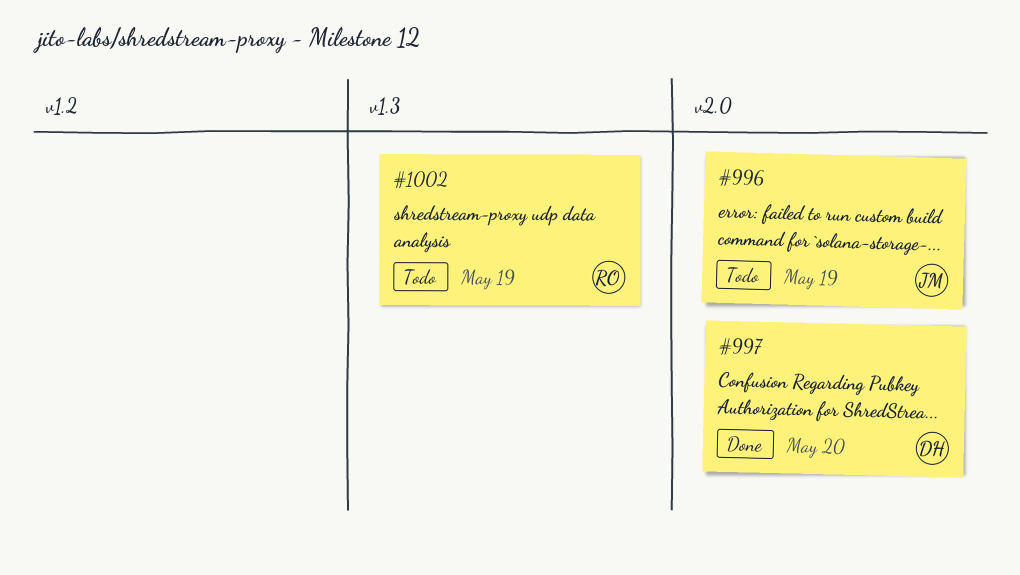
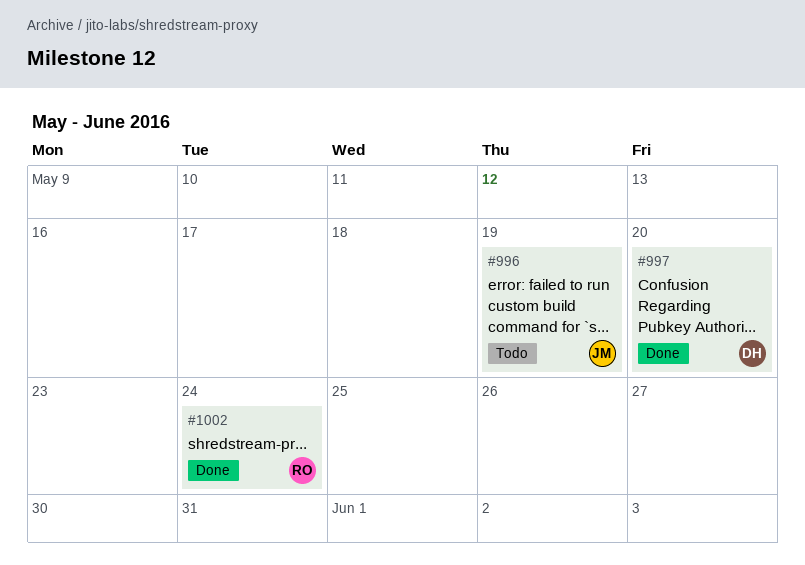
#1002, status: Todo -> Done
#1002, due: May 19 -> May 24

